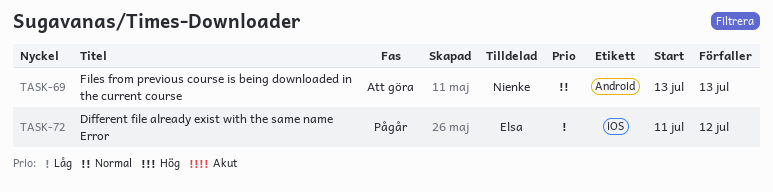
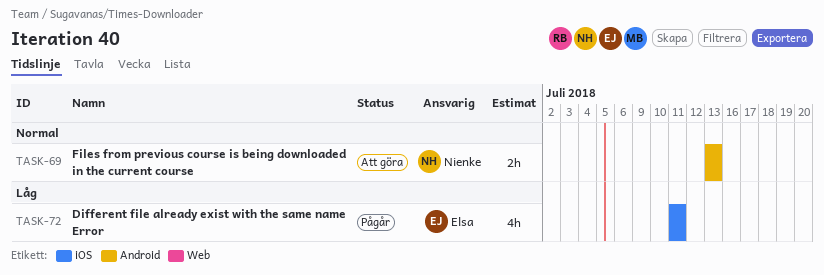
TASK-72, due: Jul 12 -> Jul 11

